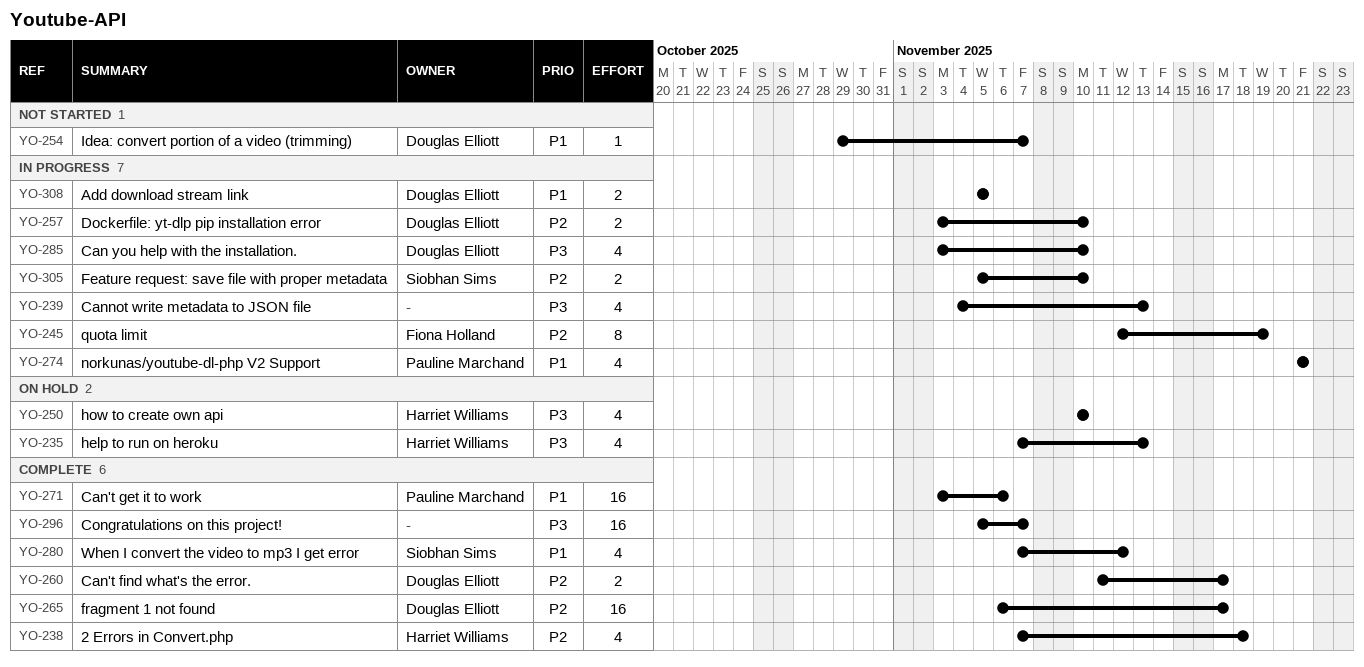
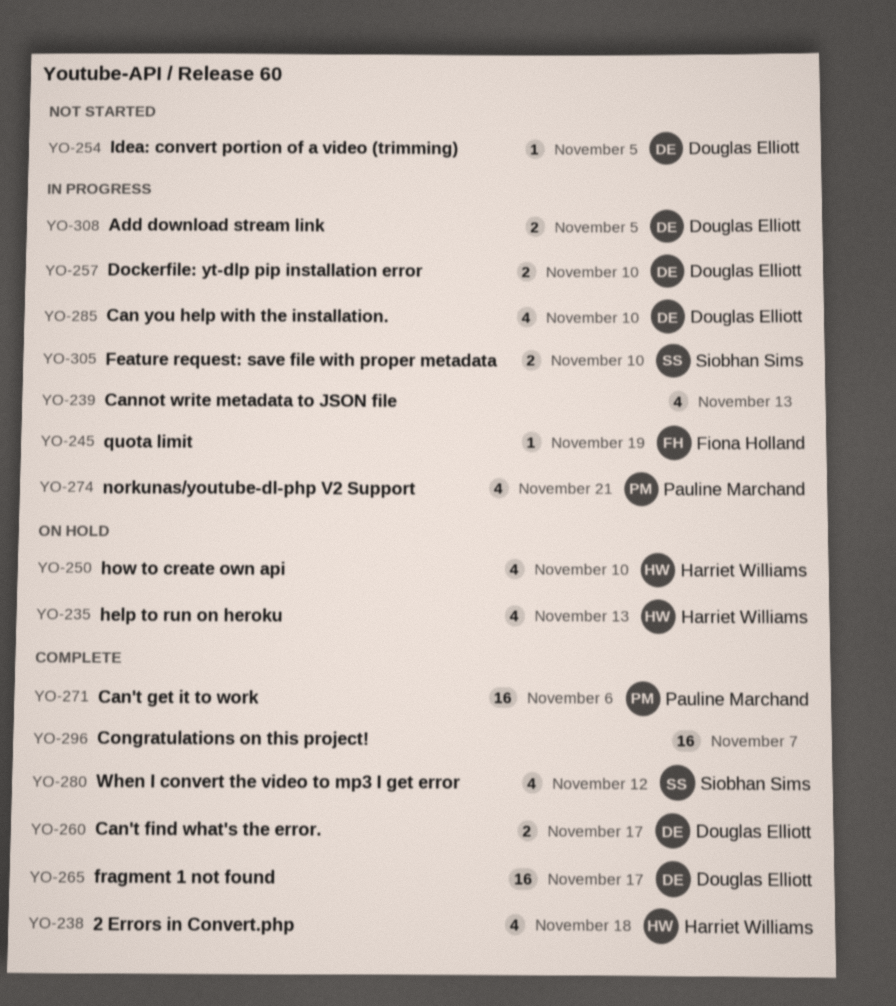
YO-245, estimate: 8 -> 1
YO-254, due: Nov 7 -> Nov 5

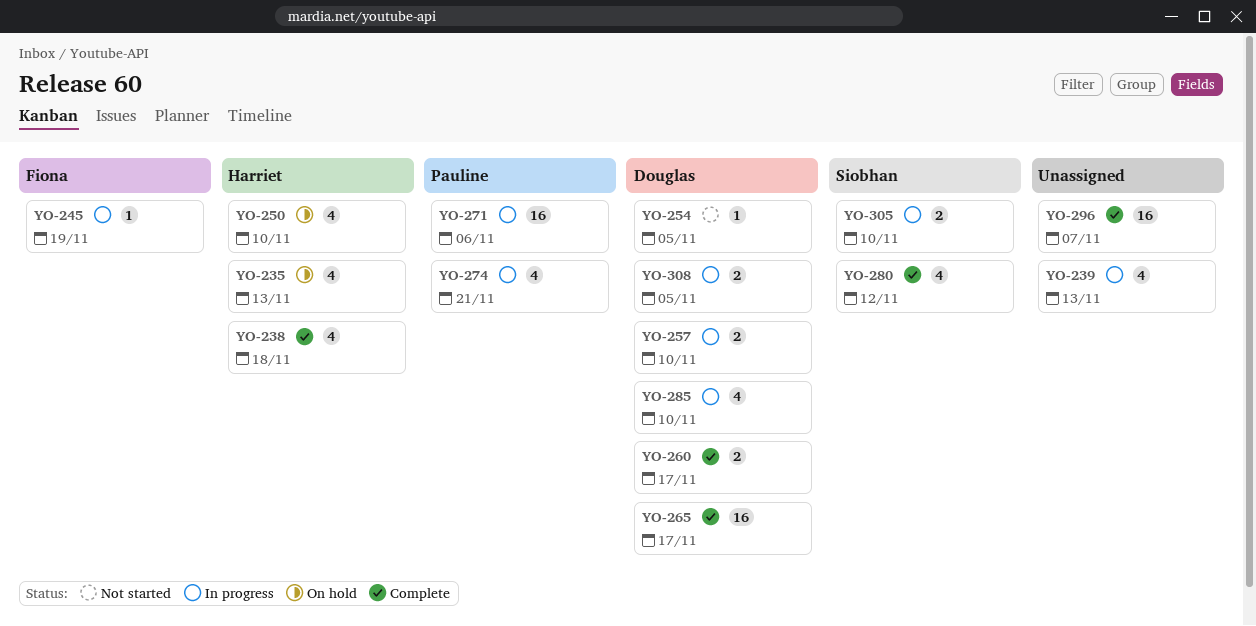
YO-271, status: Complete -> In progress

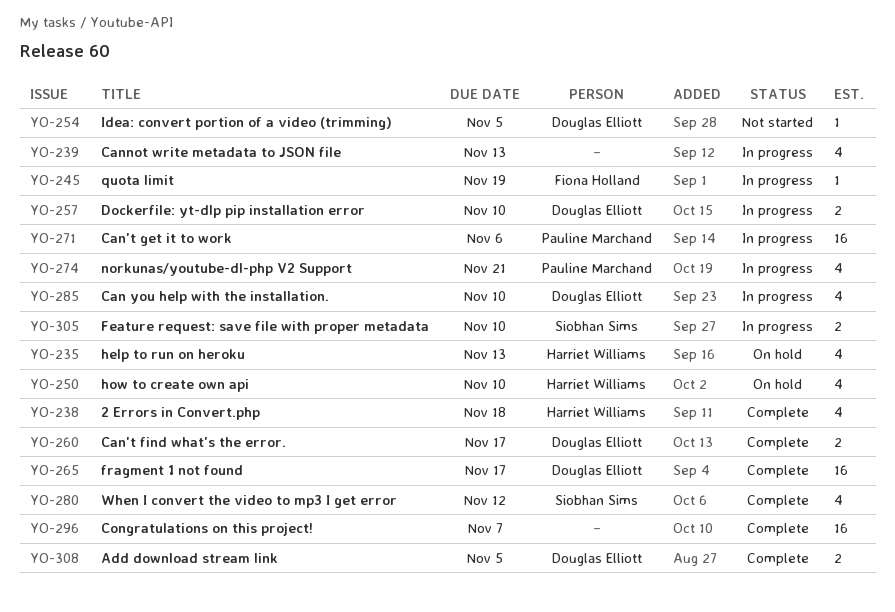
YO-308, status: In progress -> Complete

